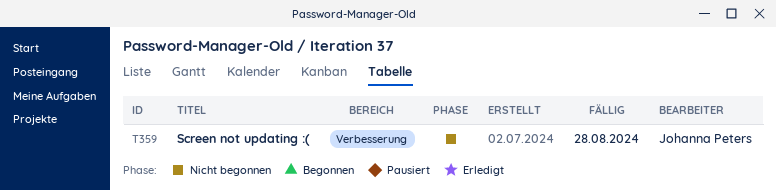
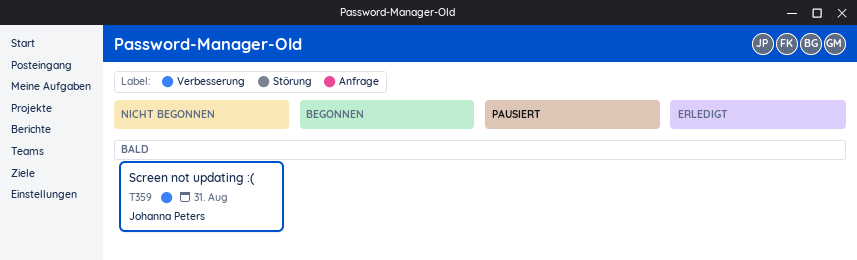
T359, due: Aug 28 -> Aug 31

